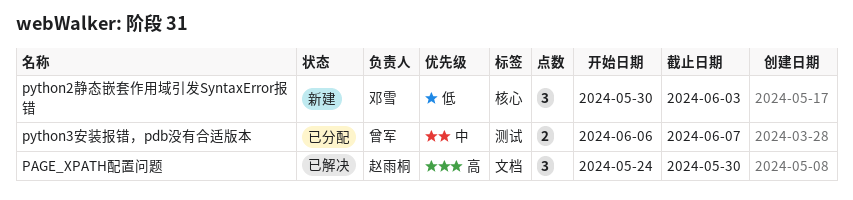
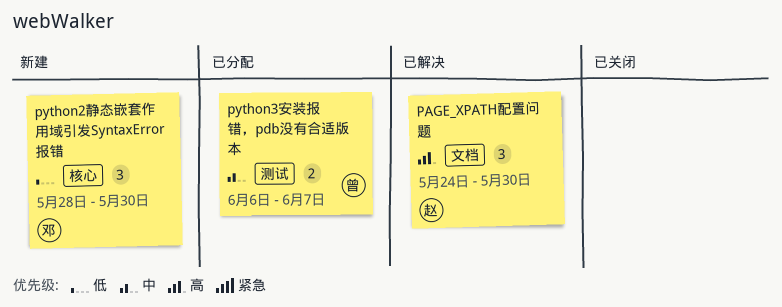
python2静态嵌套作用域引发SyntaxError报错, start: May 30 -> May 28
python2静态嵌套作用域引发SyntaxError报错, due: Jun 3 -> May 30

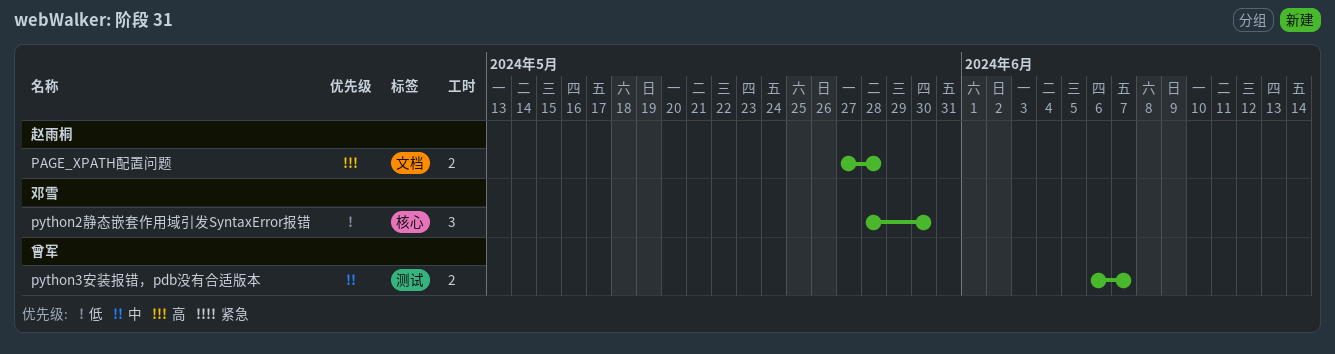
PAGE_XPATH配置问题, estimate: 3 -> 2
PAGE_XPATH配置问题, start: May 24 -> May 27
PAGE_XPATH配置问题, due: May 30 -> May 28

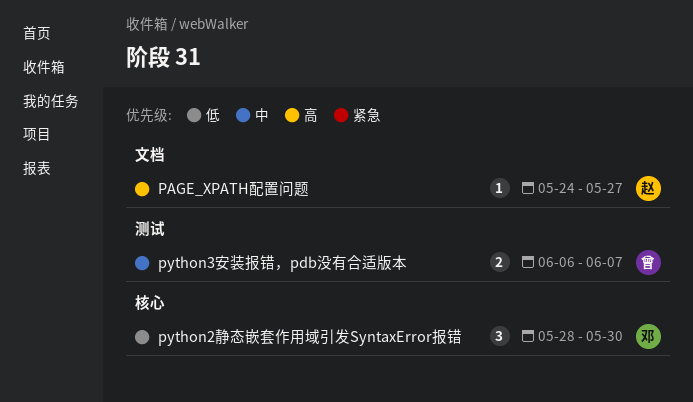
PAGE_XPATH配置问题, estimate: 2 -> 1
PAGE_XPATH配置问题, start: May 27 -> May 24
PAGE_XPATH配置问题, due: May 28 -> May 27

